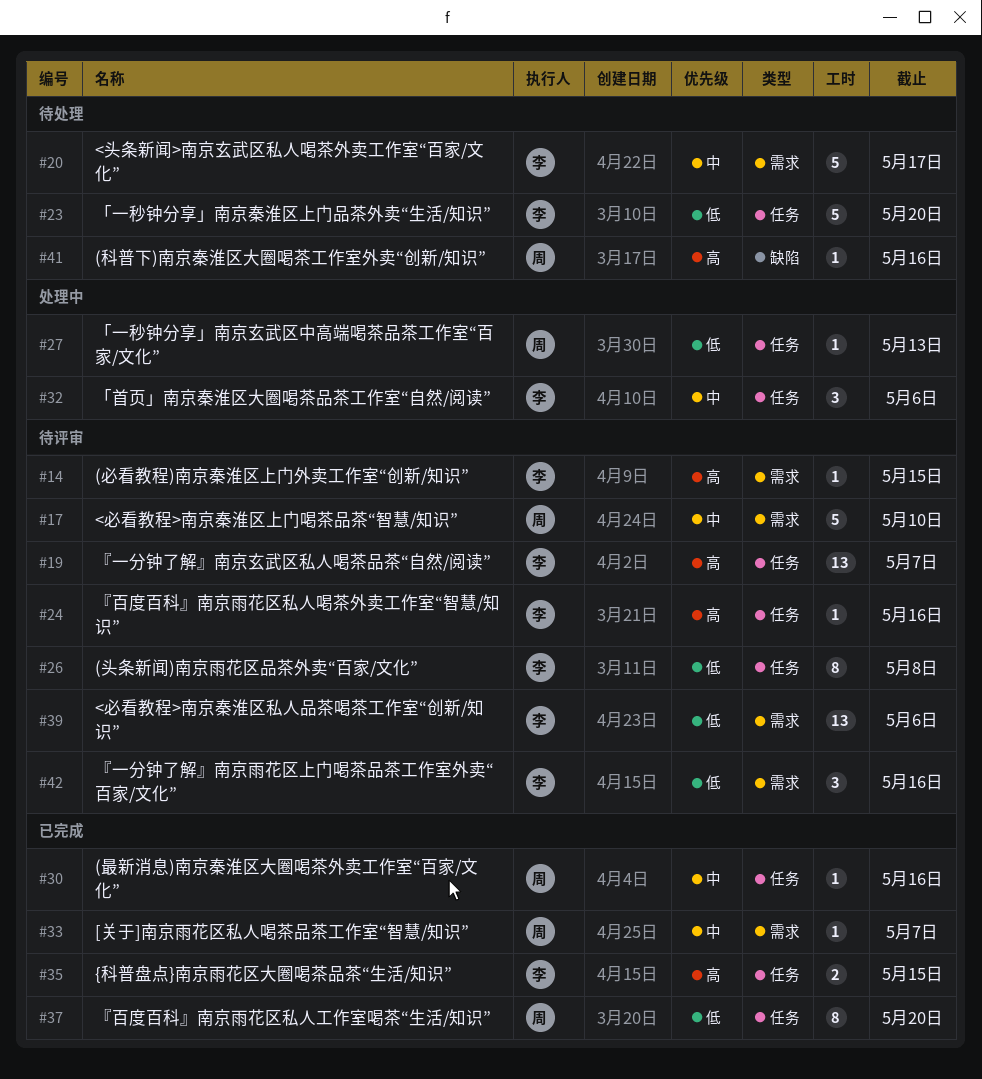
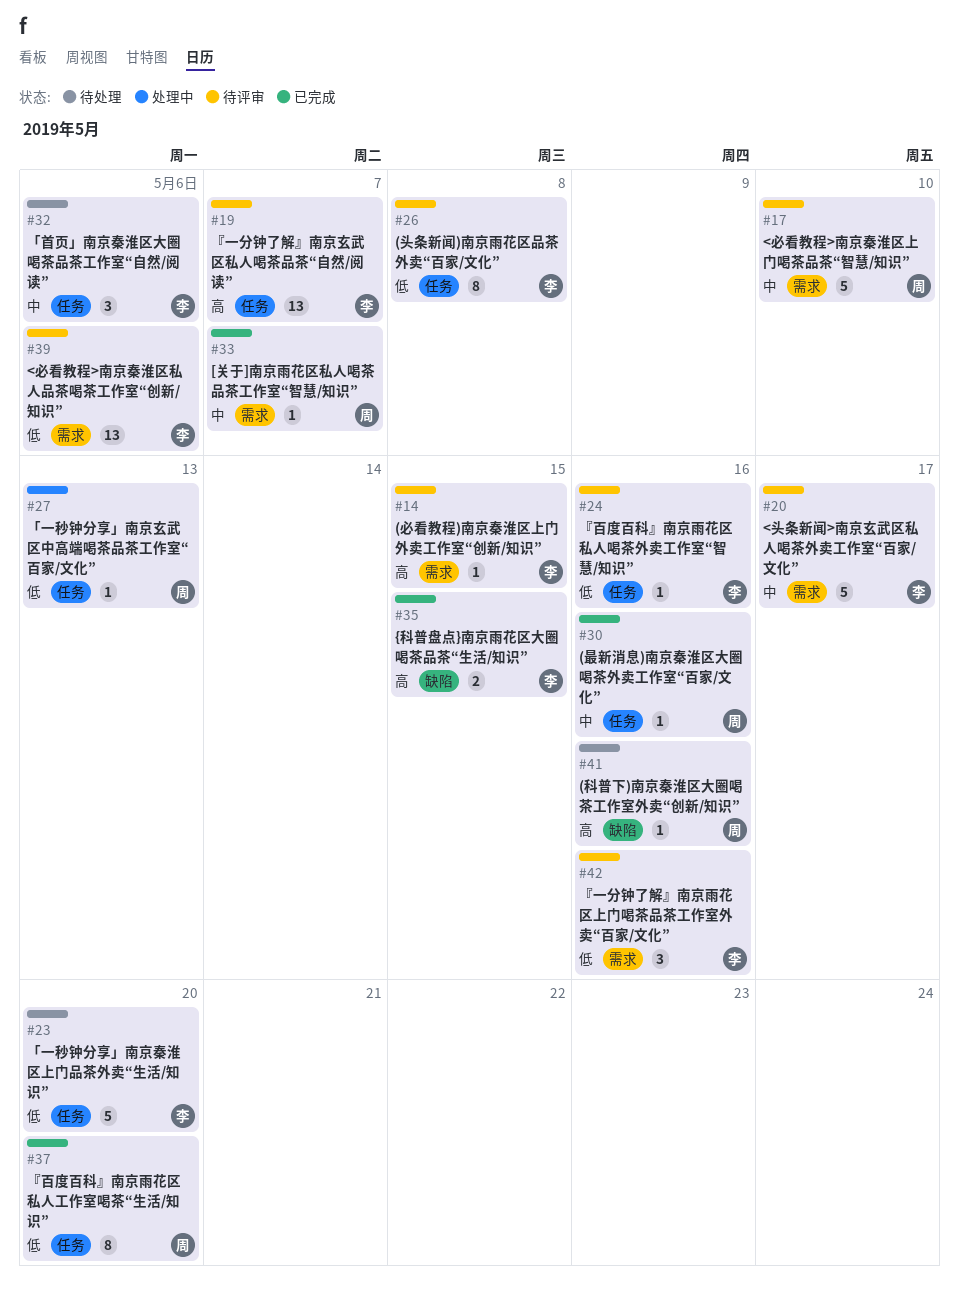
#20, status: 待处理 -> 待评审
#24, priority: 高 -> 低
#32, status: 处理中 -> 待处理
#35, label: 任务 -> 缺陷

